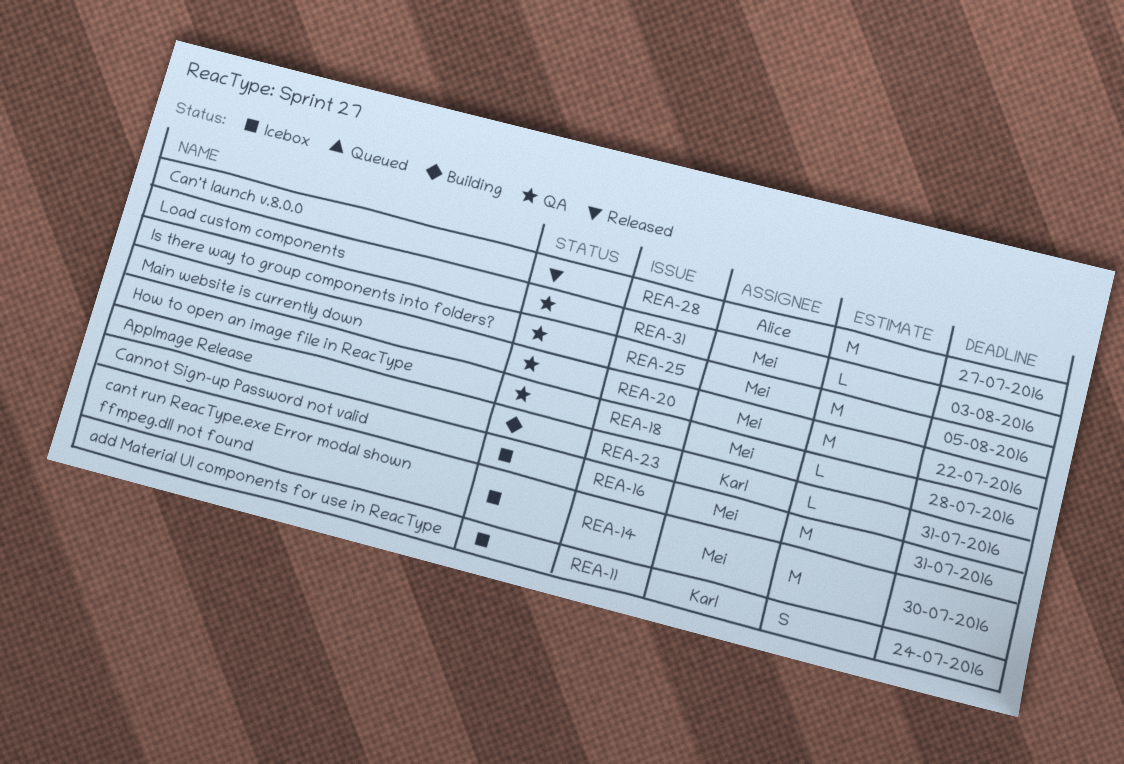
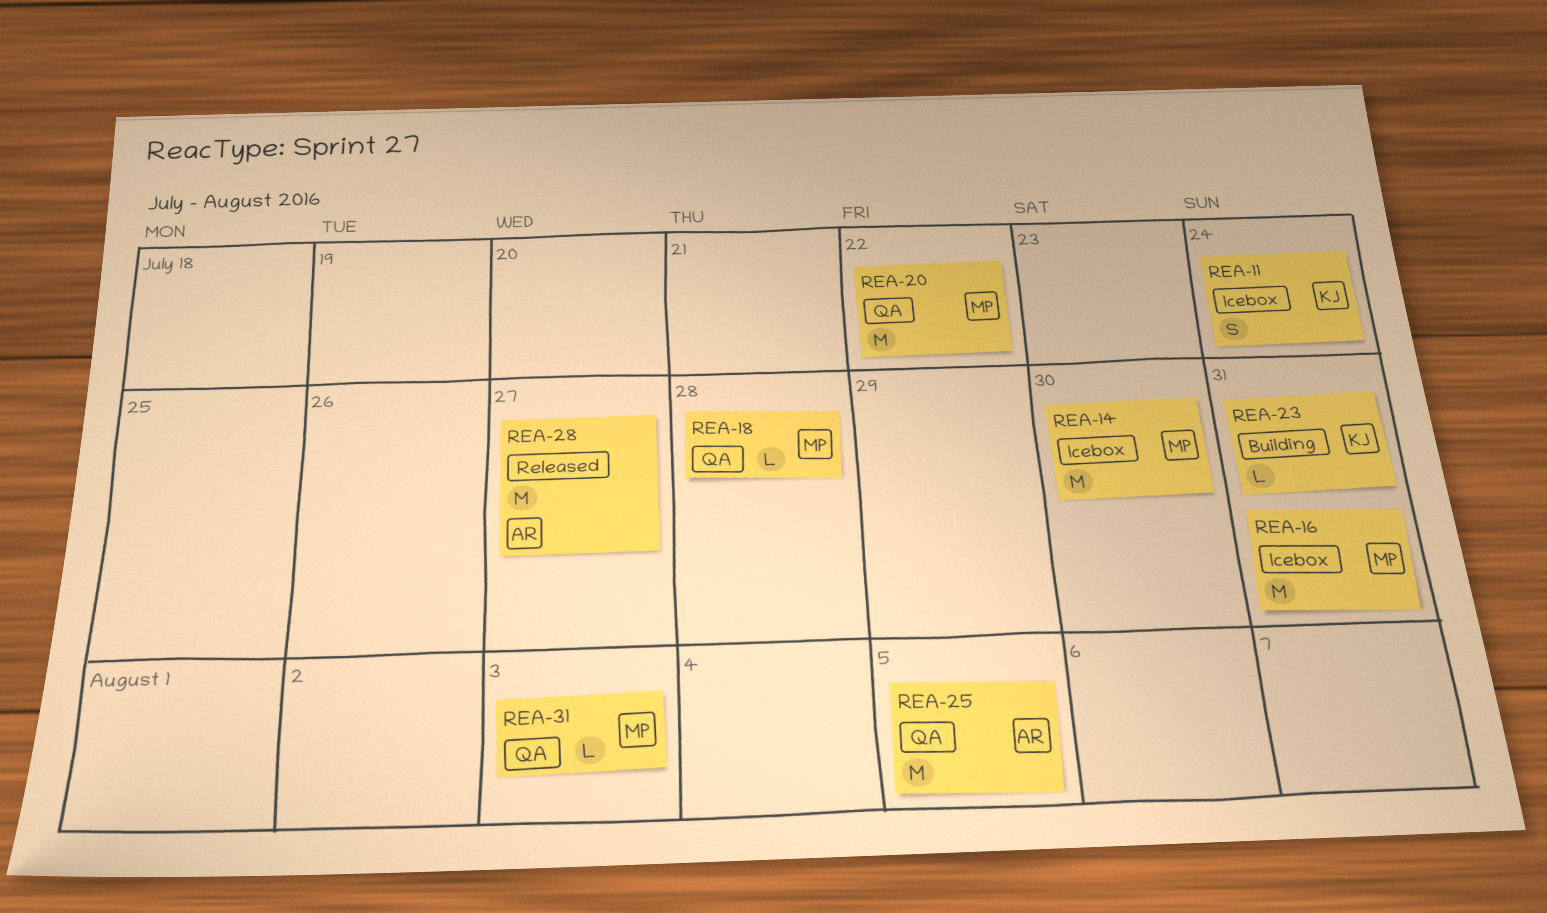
REA-25, owner: Mei -> Alice

